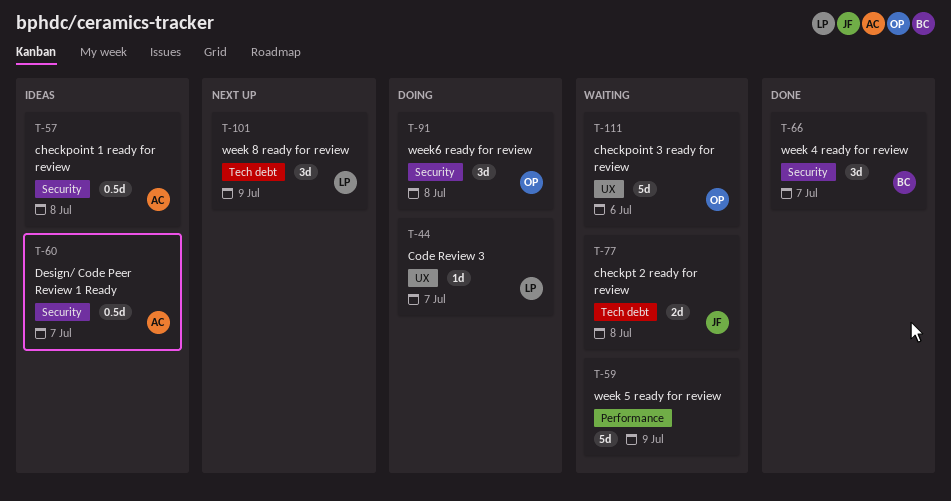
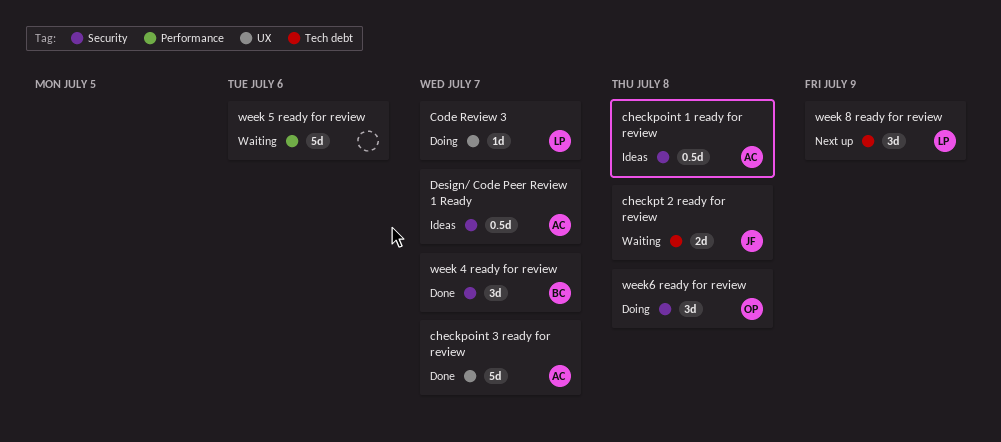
checkpoint 3 ready for review, status: Waiting -> Done
checkpoint 3 ready for review, owner: OP -> AC
checkpoint 3 ready for review, due: Jul 6 -> Jul 7
week 5 ready for review, due: Jul 9 -> Jul 6

